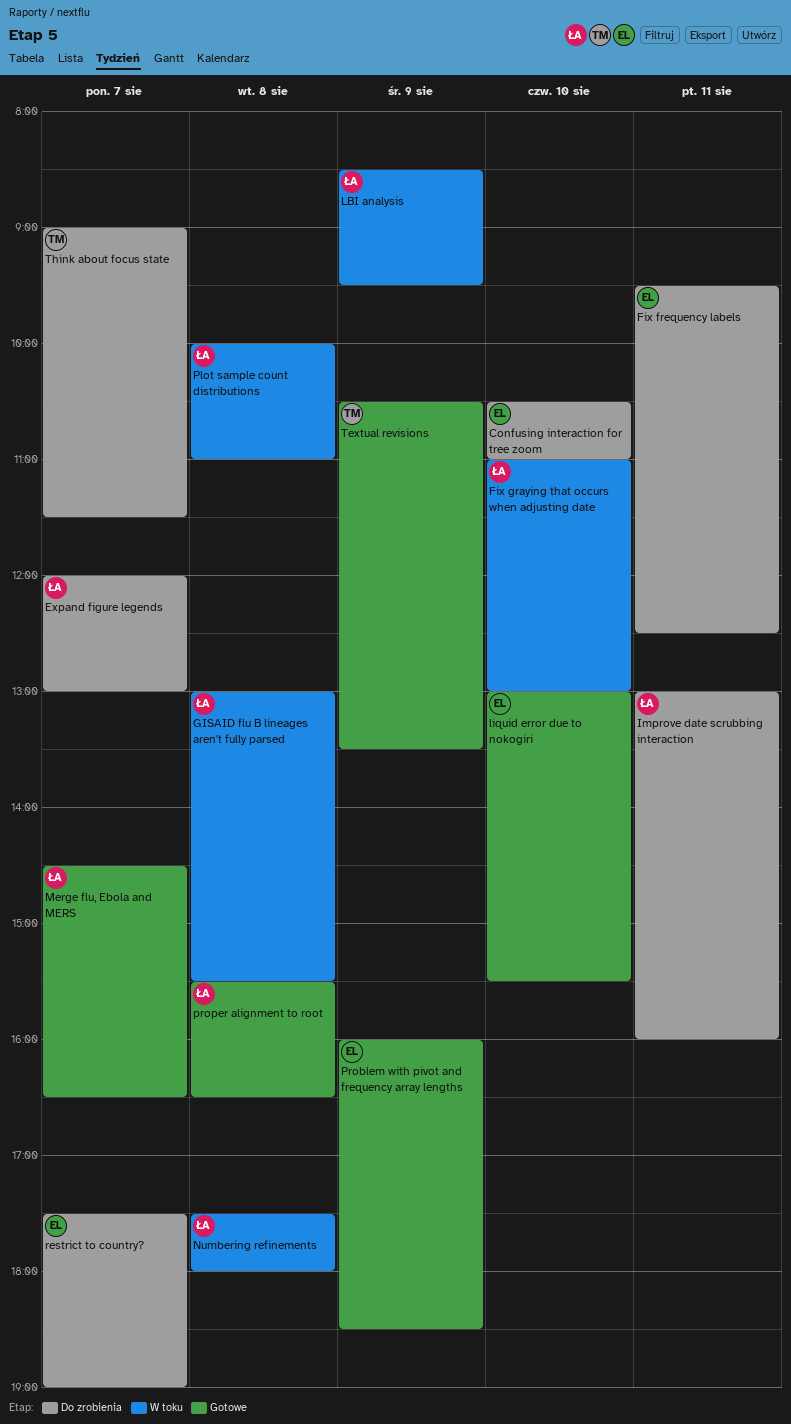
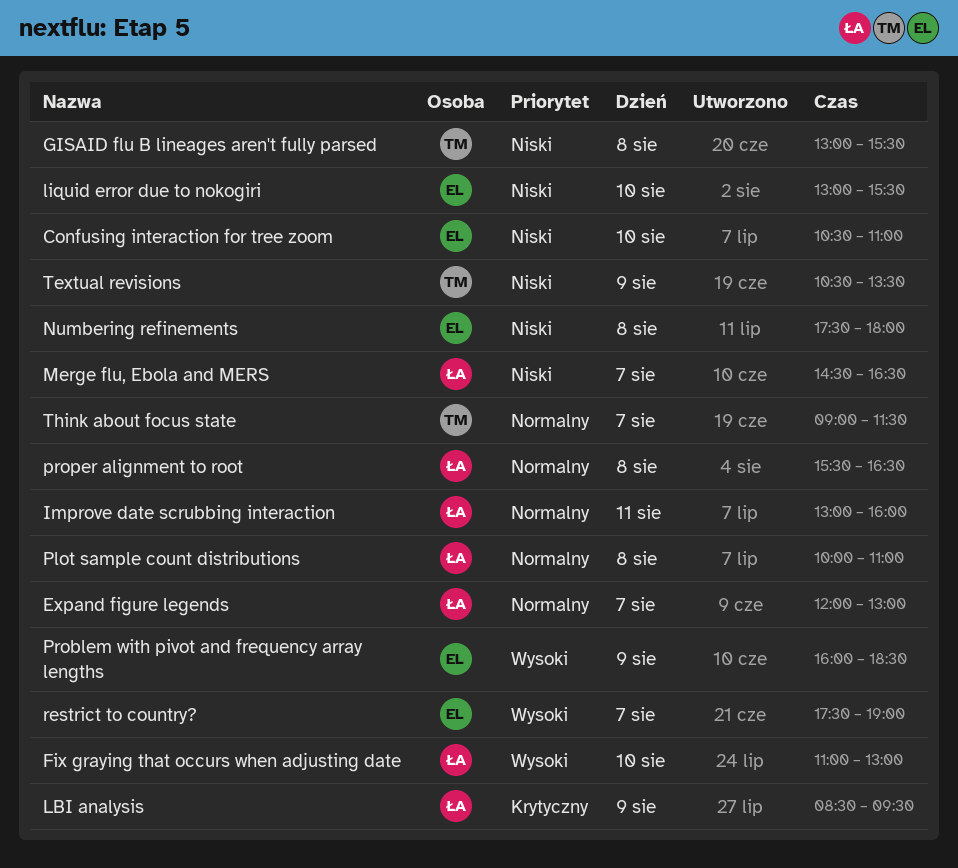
Fix frequency labels: present -> none
GISAID flu B lineages aren't fully parsed, owner: ŁA -> TM
Numbering refinements, owner: ŁA -> EL

